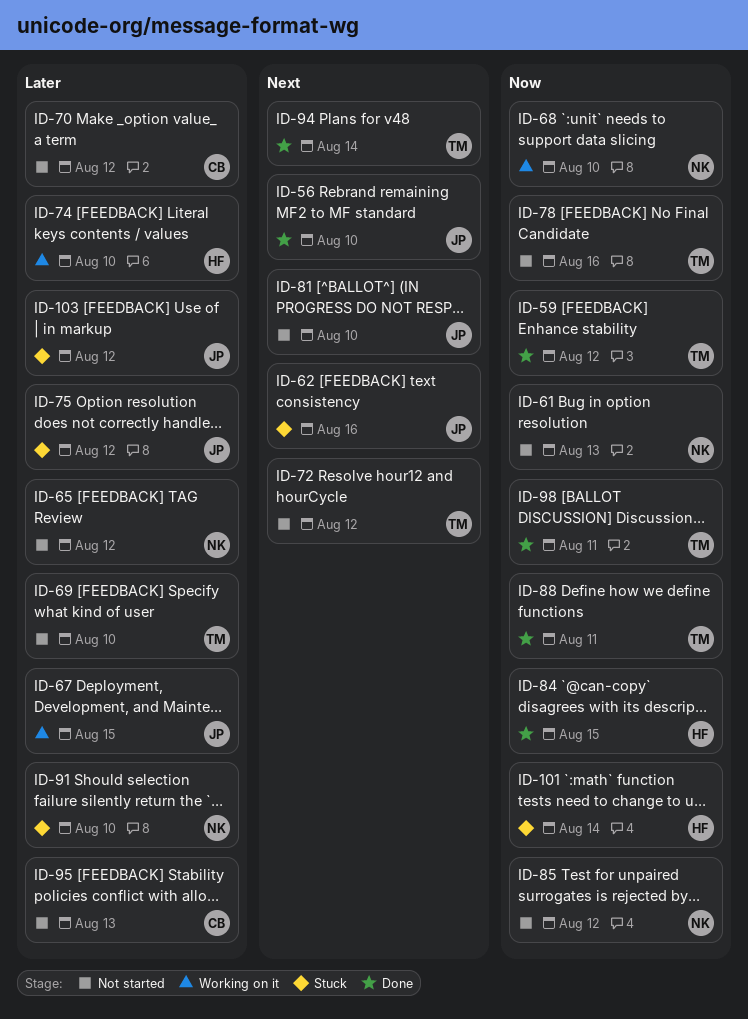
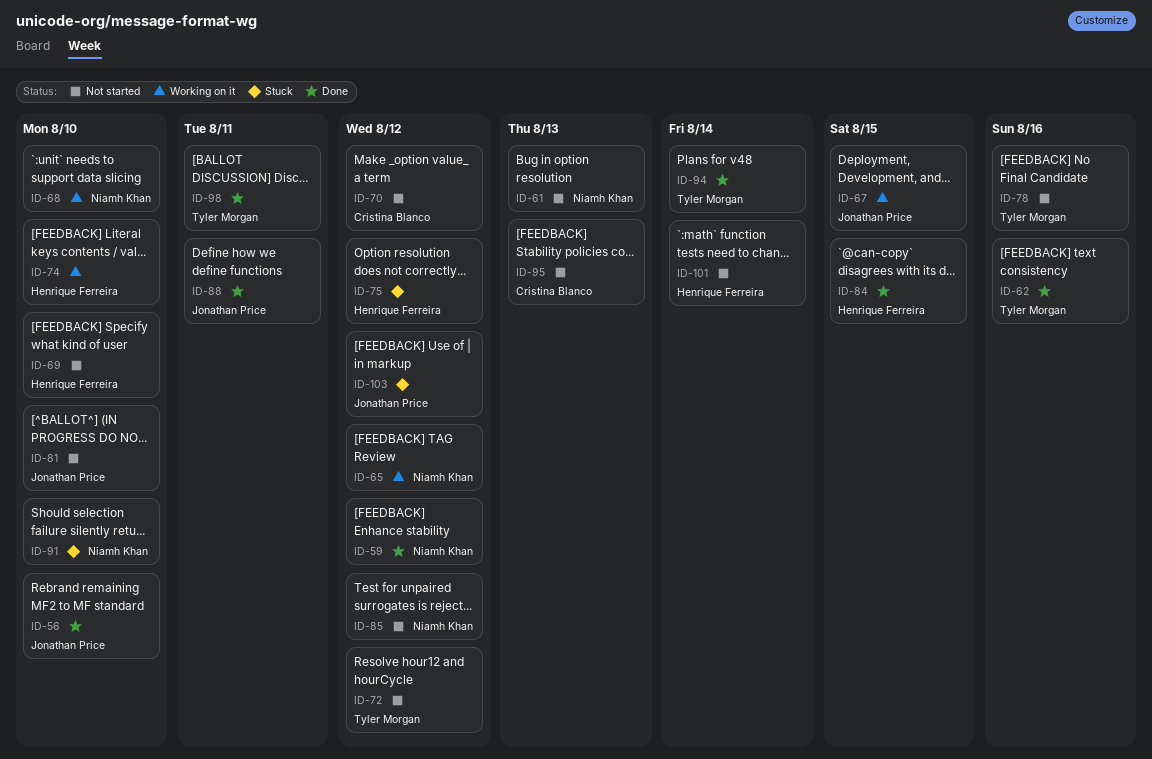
ID-59, owner: Tyler Morgan -> Niamh Khan
ID-62, status: Stuck -> Done
ID-62, owner: Jonathan Price -> Tyler Morgan
ID-65, status: Not started -> Working on it
ID-69, owner: Tyler Morgan -> Henrique Ferreira
ID-75, owner: Jonathan Price -> Henrique Ferreira
ID-88, owner: Tyler Morgan -> Jonathan Price
ID-101, status: Stuck -> Not started

